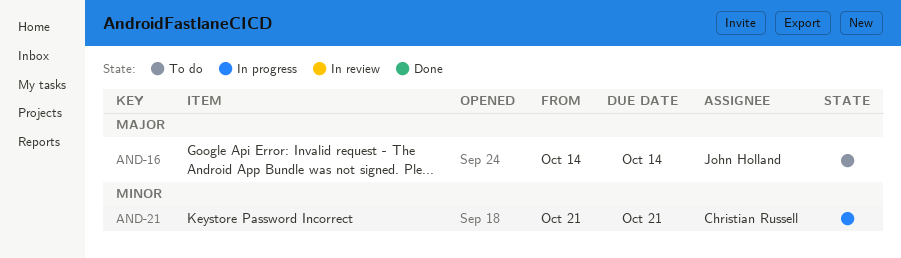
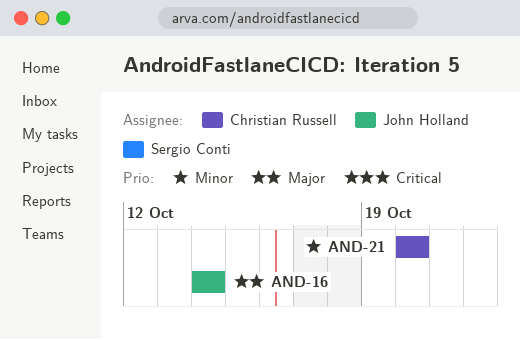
AND-21, start: Oct 21 -> Oct 20
AND-21, due: Oct 21 -> Oct 20

